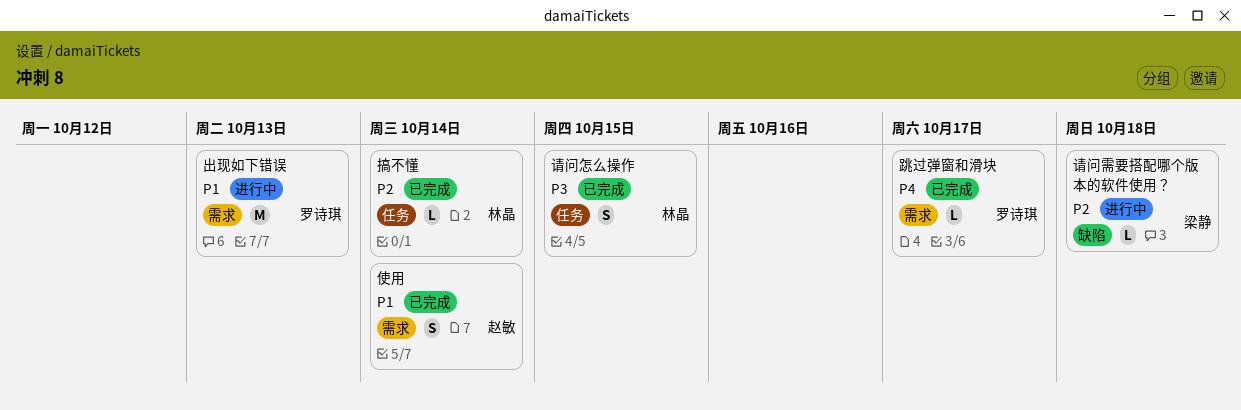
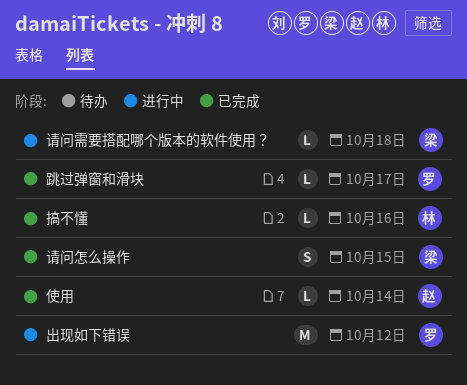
使用, estimate: S -> L
出现如下错误, due: Oct 13 -> Oct 12
搞不懂, due: Oct 14 -> Oct 16
请问怎么操作, owner: 林晶 -> 梁静

